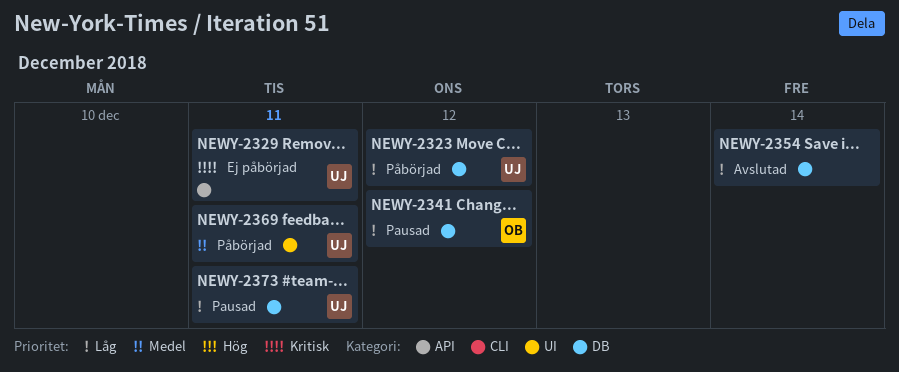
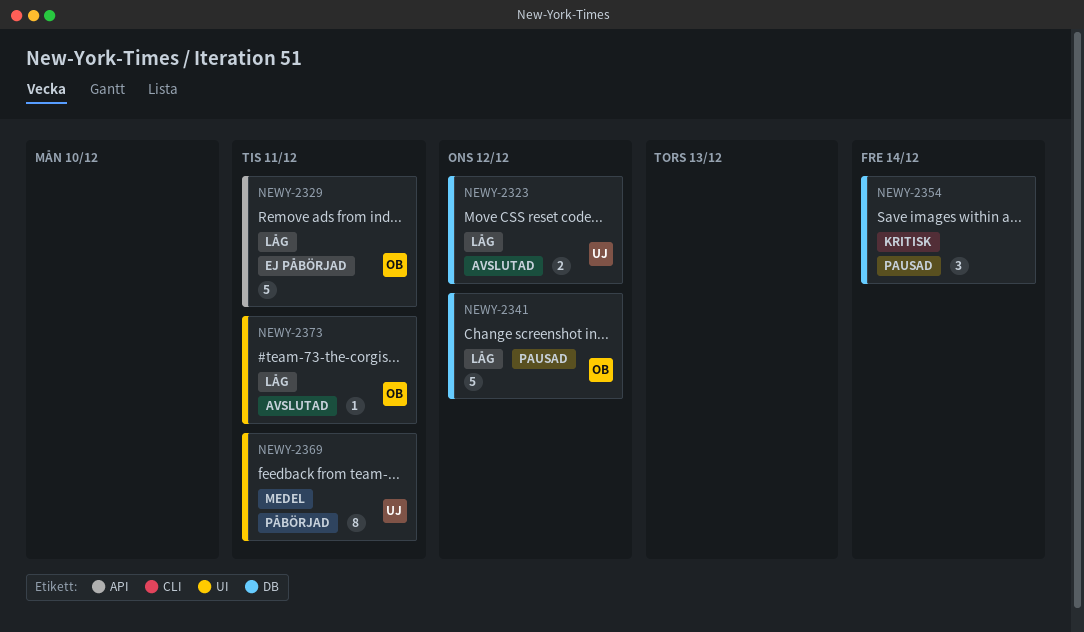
NEWY-2323, status: Påbörjad -> Avslutad
NEWY-2329, owner: UJ -> OB
NEWY-2329, priority: Kritisk -> Låg
NEWY-2354, status: Avslutad -> Pausad
NEWY-2354, priority: Låg -> Kritisk
NEWY-2373, status: Pausad -> Avslutad
NEWY-2373, owner: UJ -> OB
NEWY-2373, label: DB -> UI

